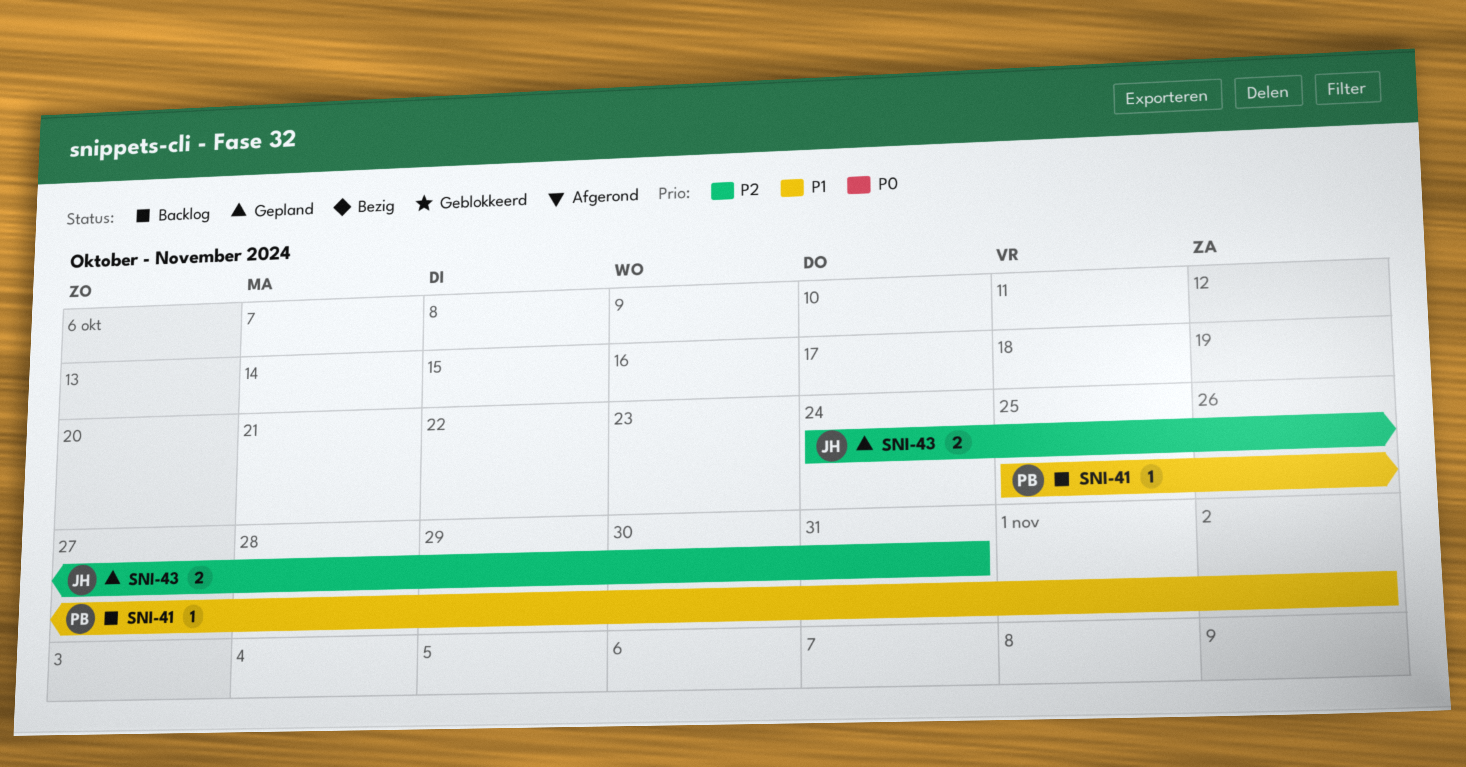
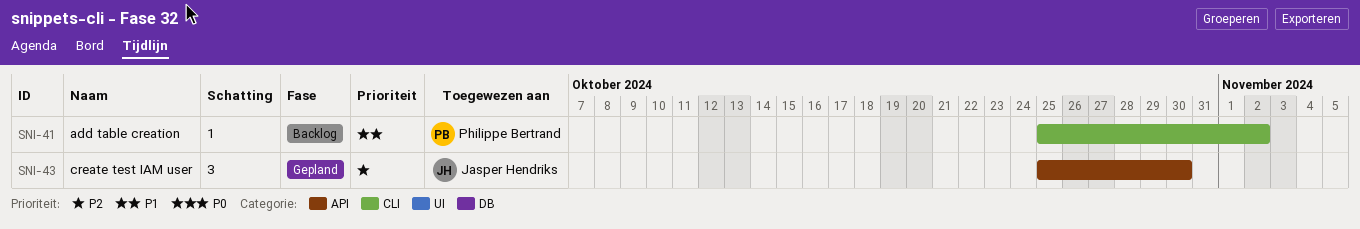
SNI-43, estimate: 2 -> 3
SNI-43, start: Oct 24 -> Oct 25
SNI-43, due: Oct 31 -> Oct 30

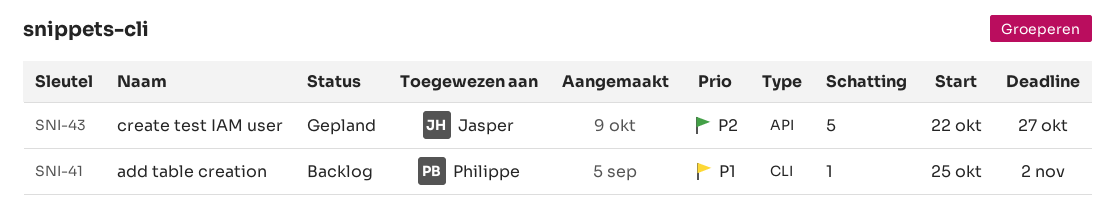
SNI-43, estimate: 3 -> 5
SNI-43, start: Oct 25 -> Oct 22
SNI-43, due: Oct 30 -> Oct 27

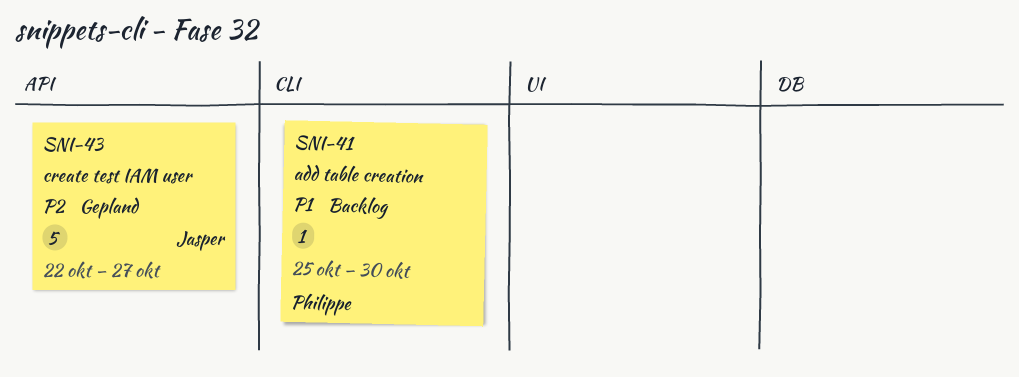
SNI-41, due: Nov 2 -> Oct 30

